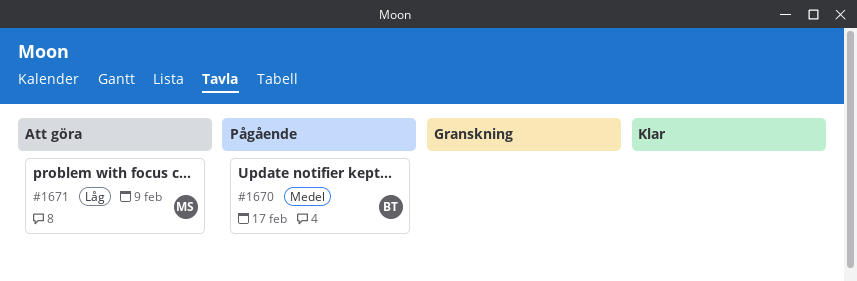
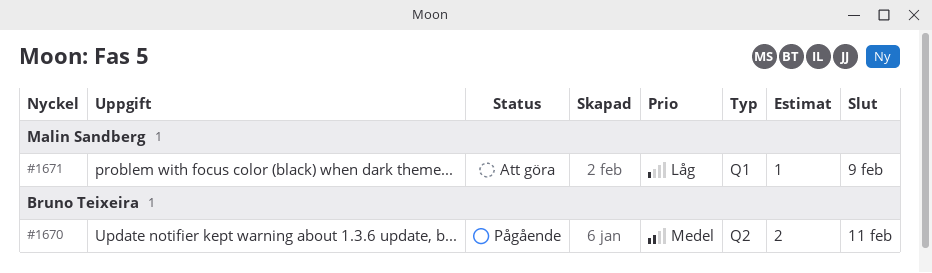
#1670, due: Feb 17 -> Feb 11

